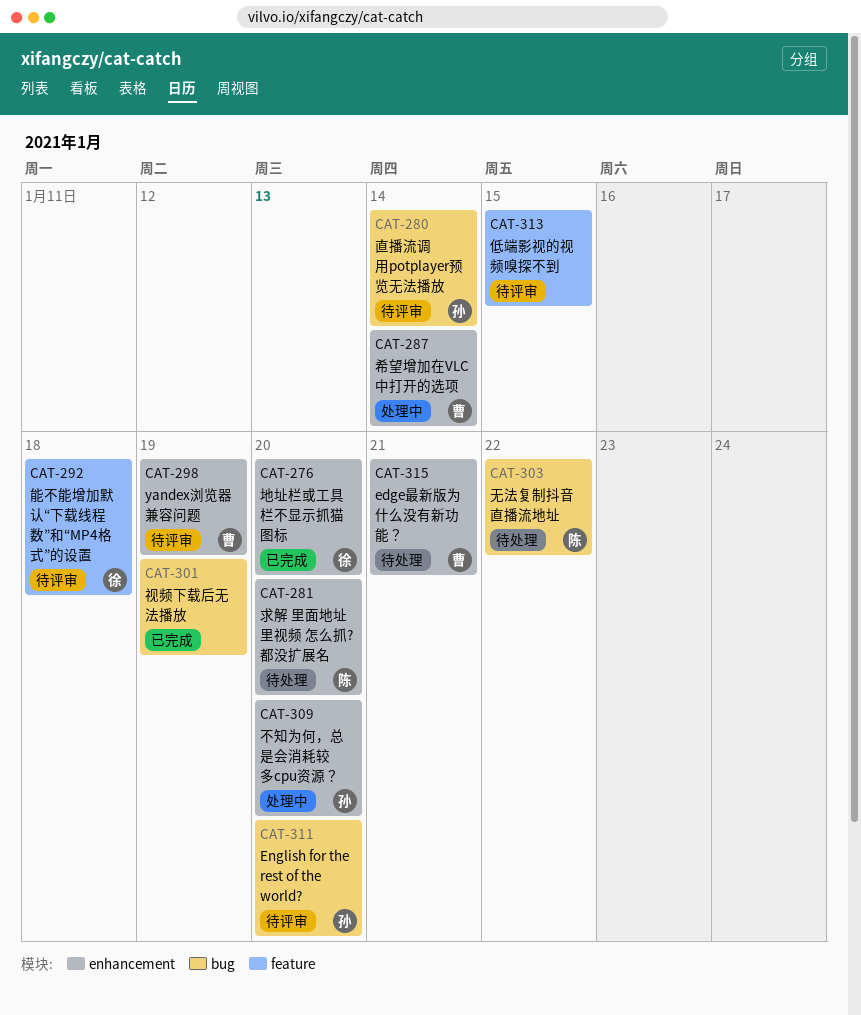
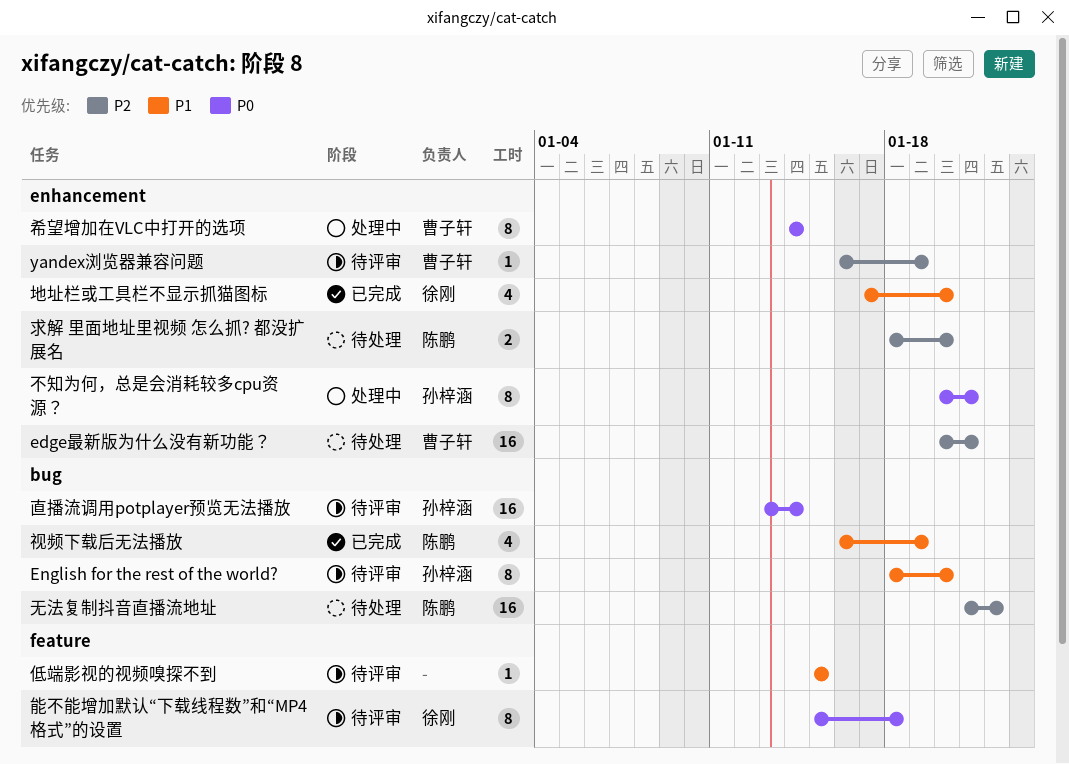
不知为何，总是会消耗较多cpu资源？, due: Jan 20 -> Jan 21
视频下载后无法播放, owner: none -> 陈鹏

